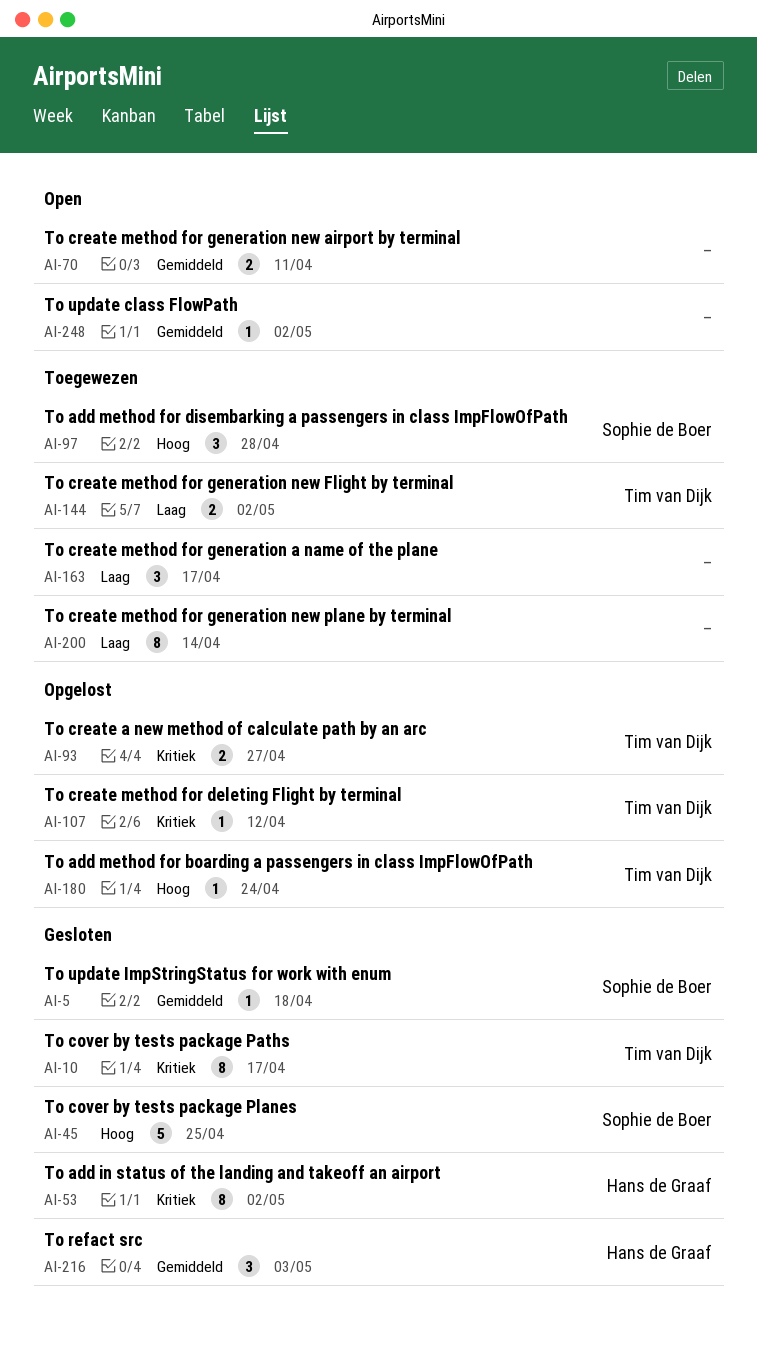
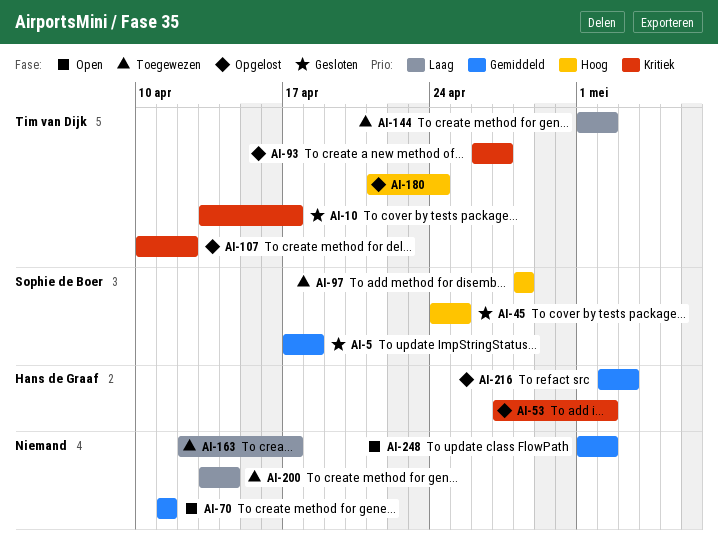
AI-53, status: Gesloten -> Opgelost
AI-216, status: Gesloten -> Opgelost

